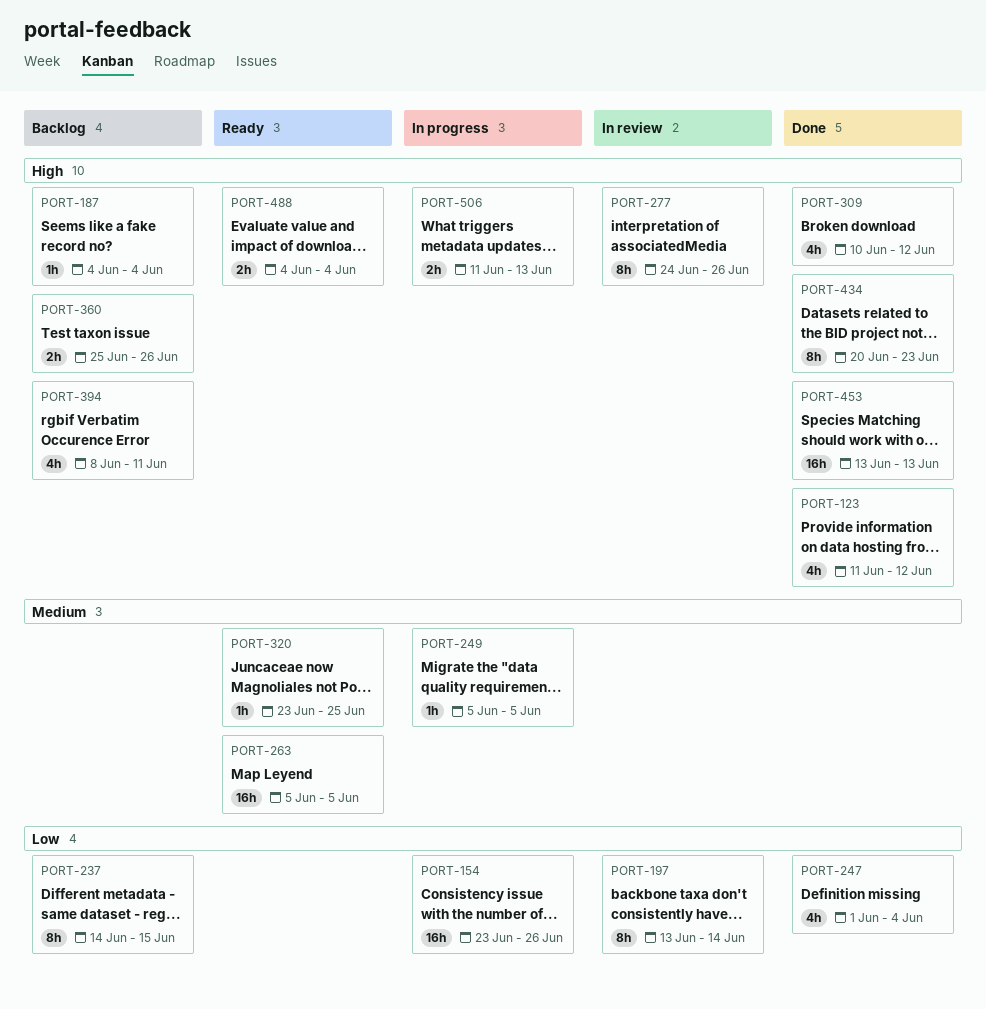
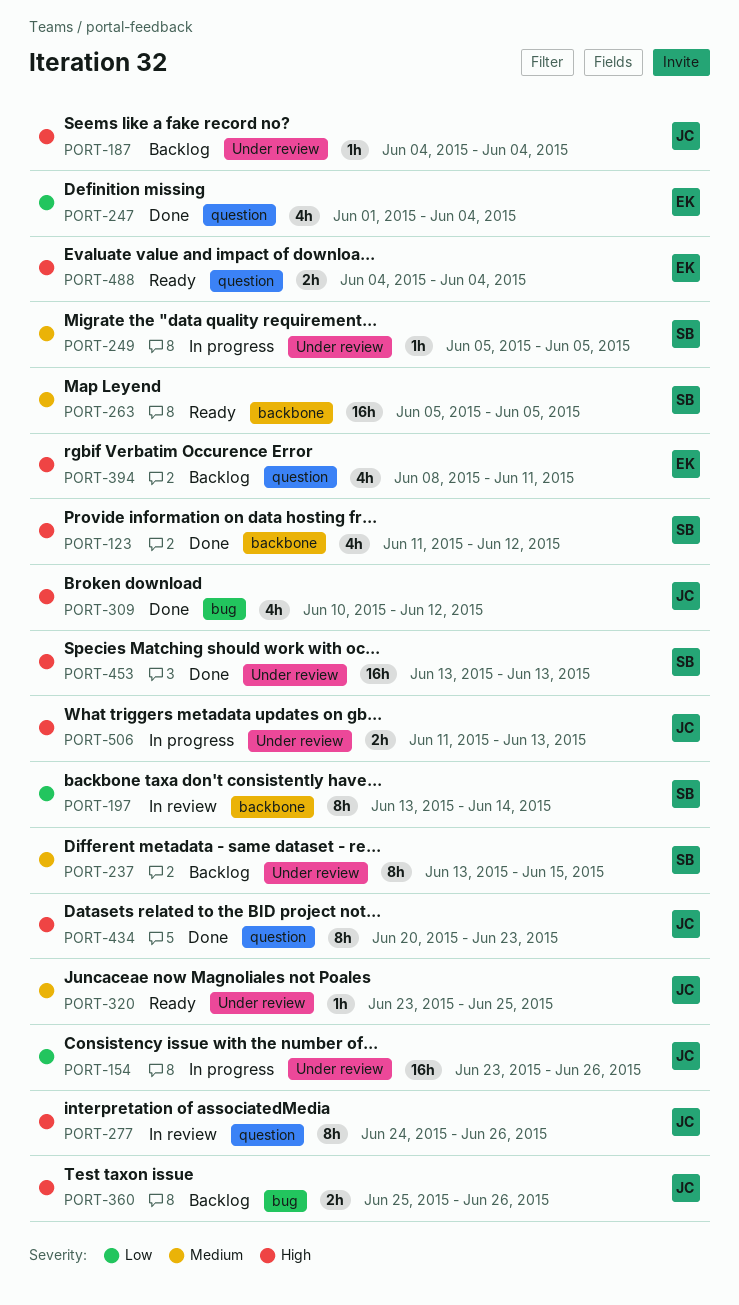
PORT-237, priority: Low -> Medium
PORT-237, start: Jun 14 -> Jun 13

